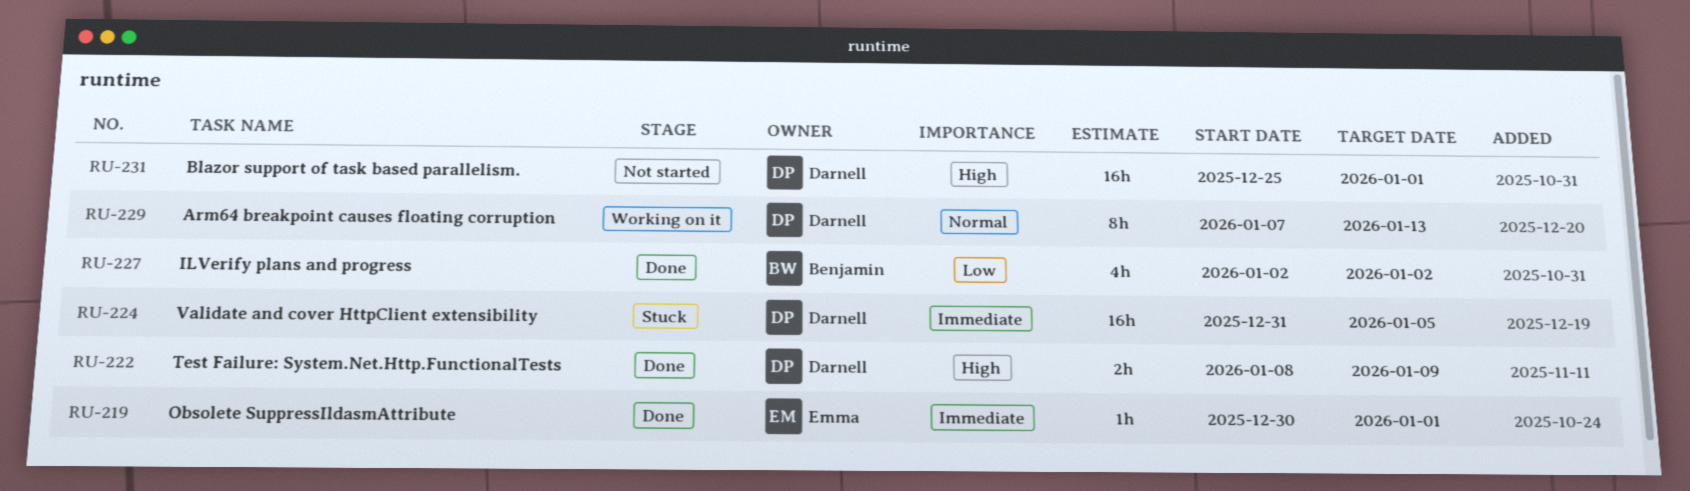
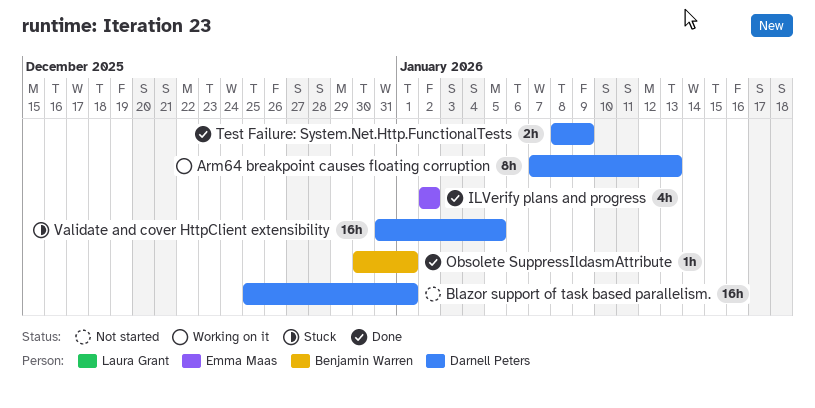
ILVerify plans and progress, owner: Benjamin Warren -> Emma Maas
Obsolete SuppressIldasmAttribute, owner: Emma Maas -> Benjamin Warren

